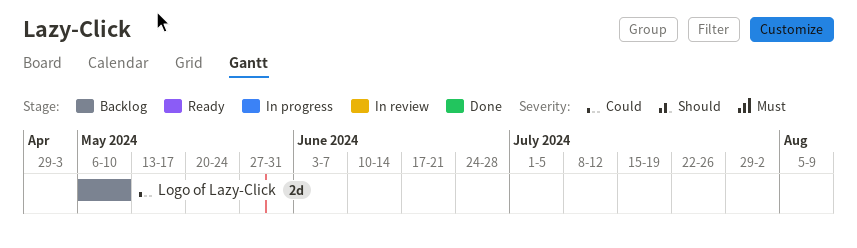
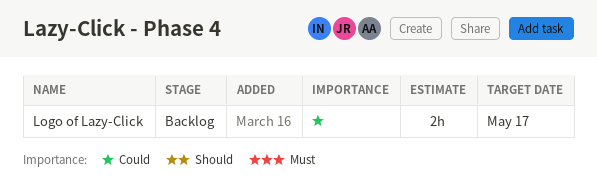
Logo of Lazy-Click, estimate: 2d -> 2h
Logo of Lazy-Click, due: May 10 -> May 17

